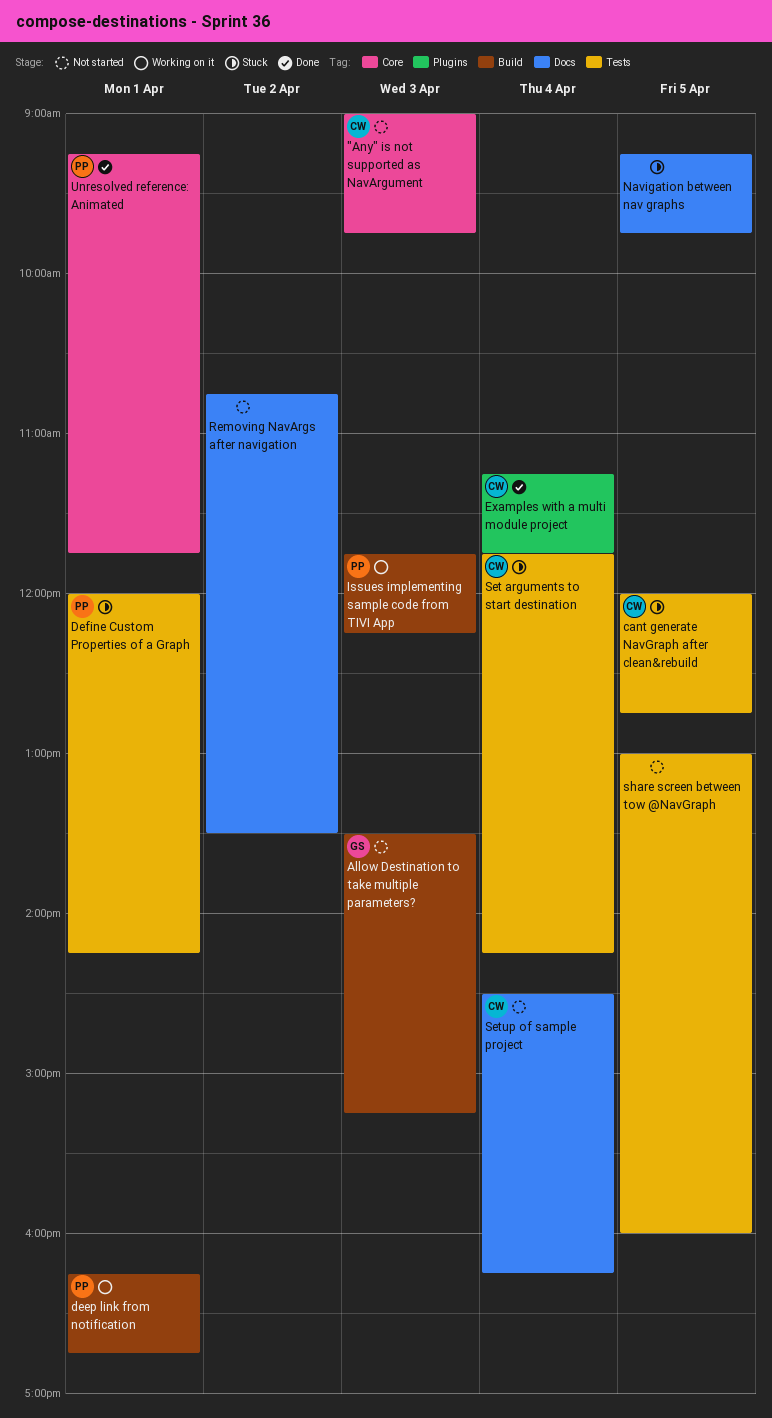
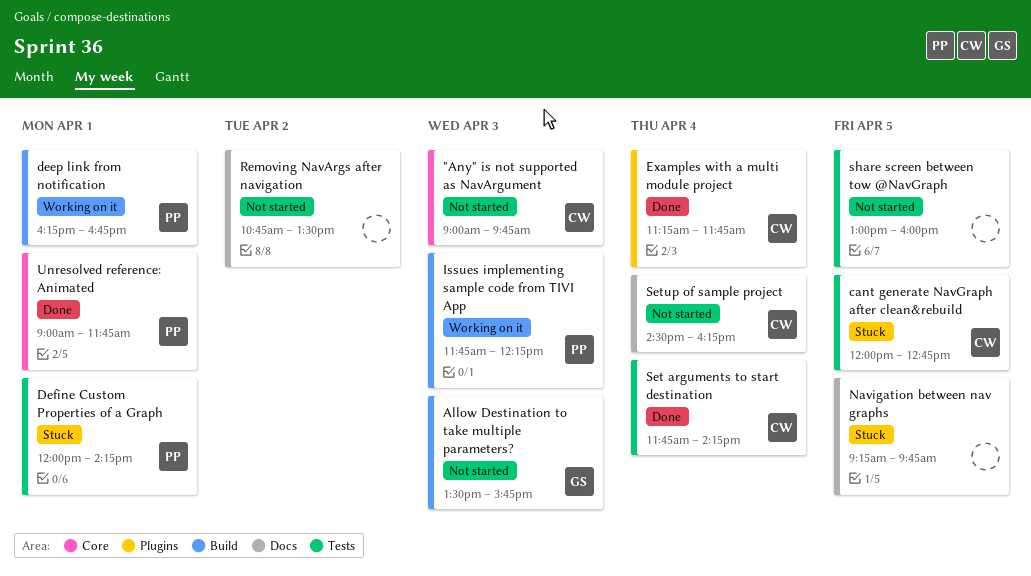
Allow Destination to take multiple parameters?, ends: 15:15 -> 15:45
Set arguments to start destination, status: Stuck -> Done
Unresolved reference: Animated, begins: 09:15 -> 09:00

